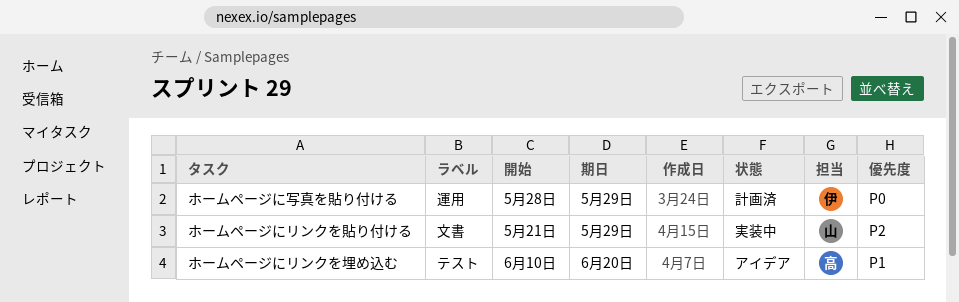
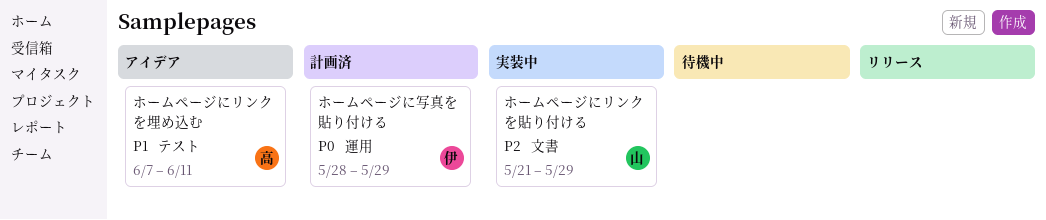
ホームページにリンクを埋め込む, start: Jun 10 -> Jun 7
ホームページにリンクを埋め込む, due: Jun 20 -> Jun 11

